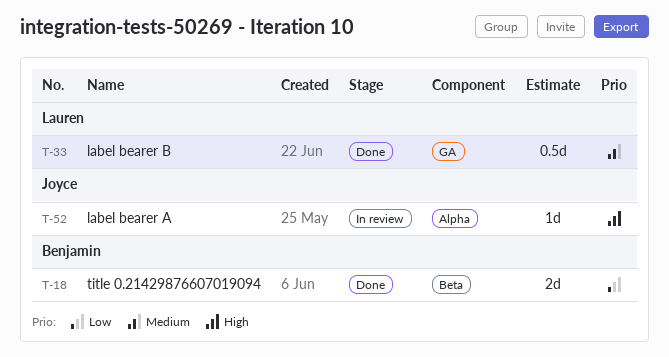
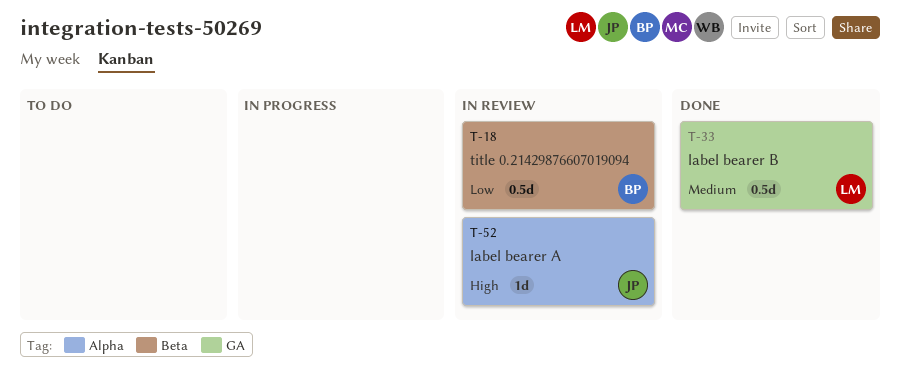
T-18, status: Done -> In review
T-18, estimate: 2d -> 0.5d

